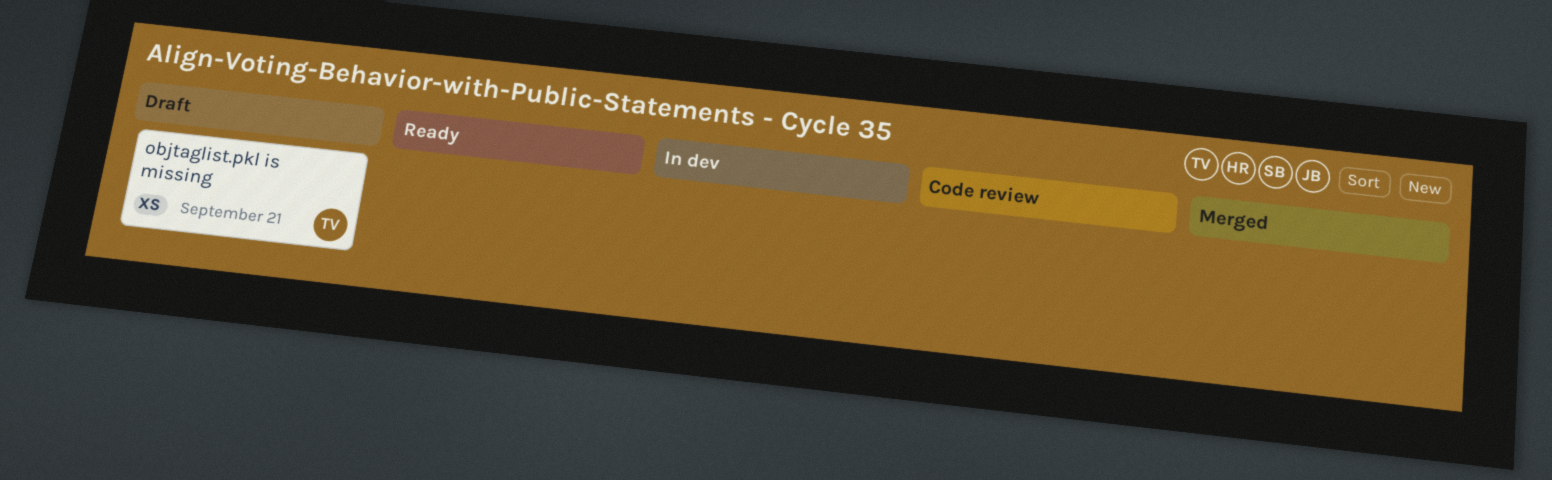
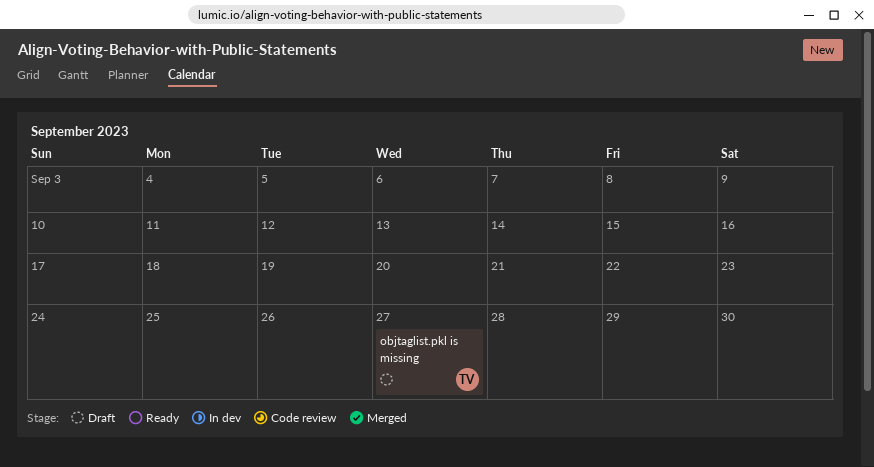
objtaglist.pkl is missing, due: Sep 21 -> Sep 27

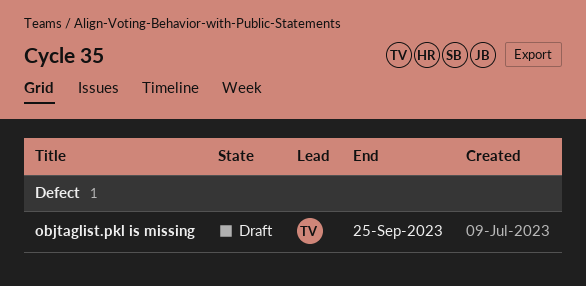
objtaglist.pkl is missing, due: Sep 27 -> Sep 25

